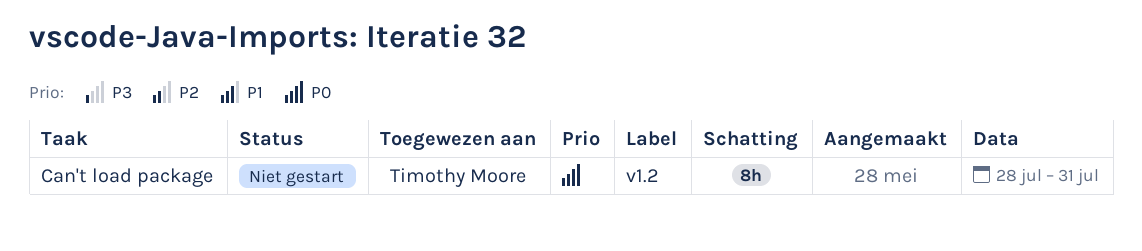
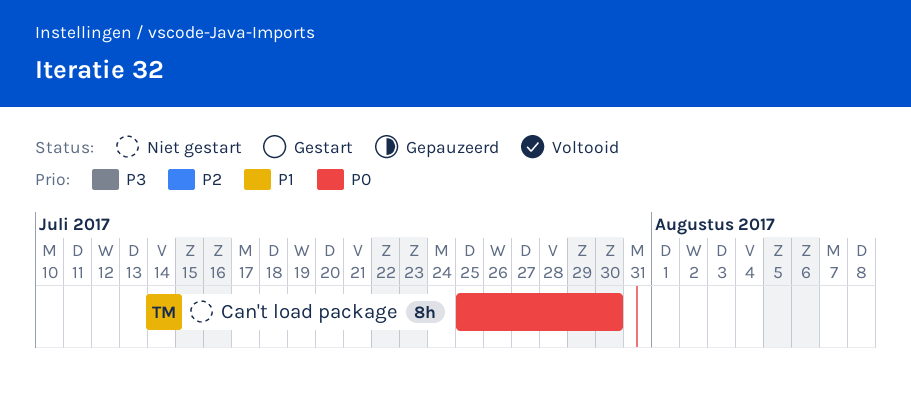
Can't load package, start: Jul 28 -> Jul 25
Can't load package, due: Jul 31 -> Jul 30

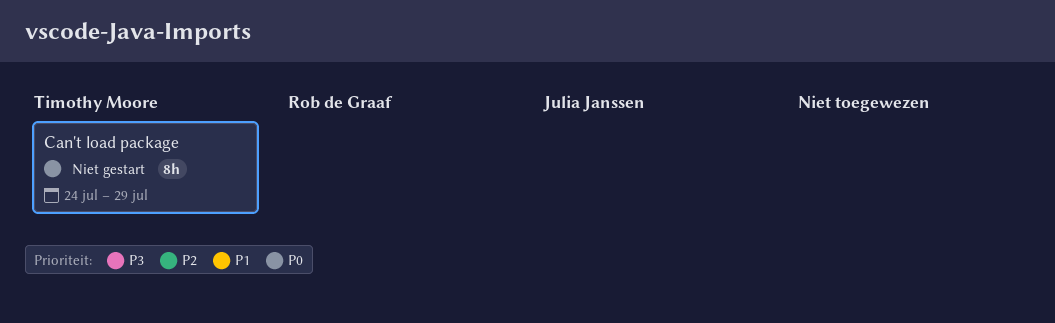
Can't load package, start: Jul 25 -> Jul 24
Can't load package, due: Jul 30 -> Jul 29

